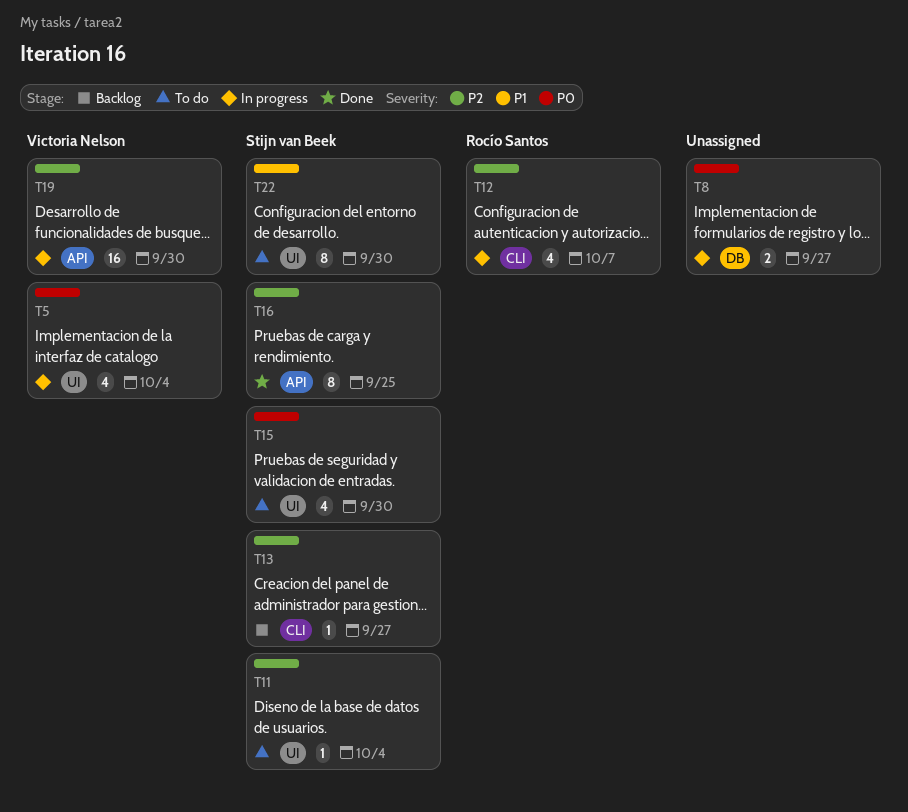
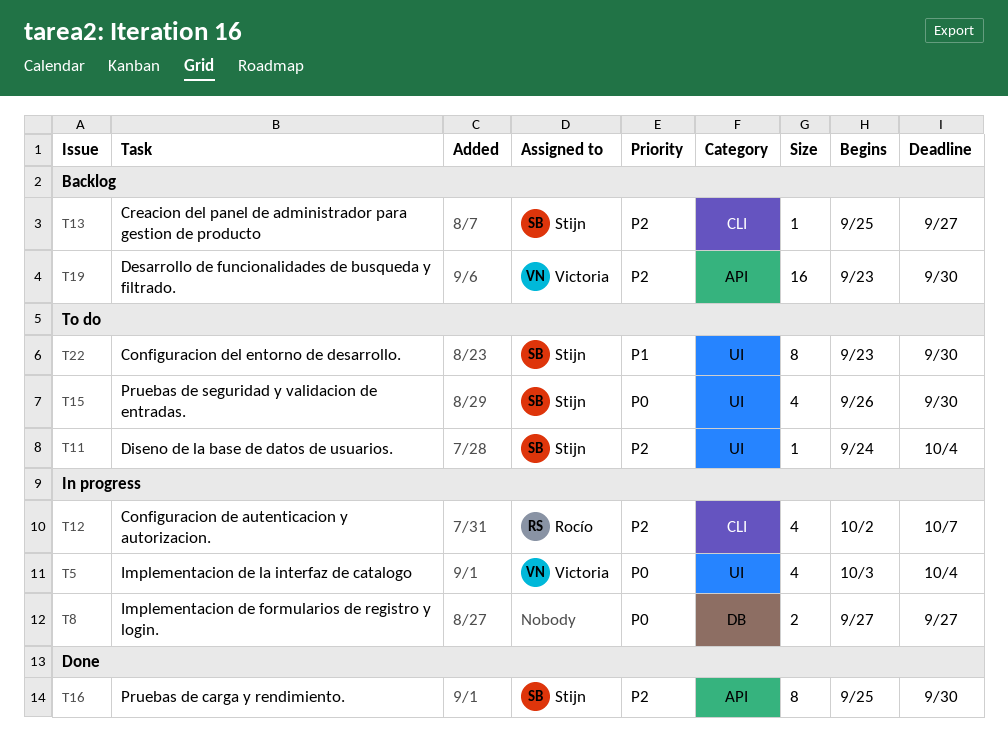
T16, due: Sep 25 -> Sep 30
T19, status: In progress -> Backlog

